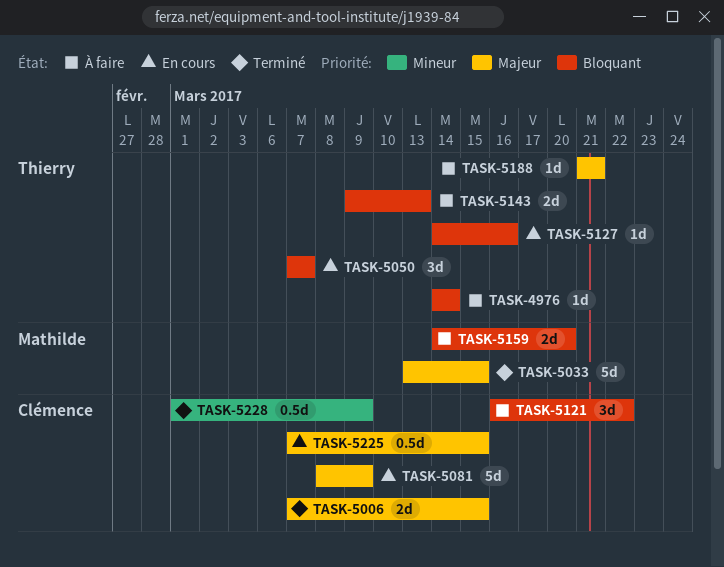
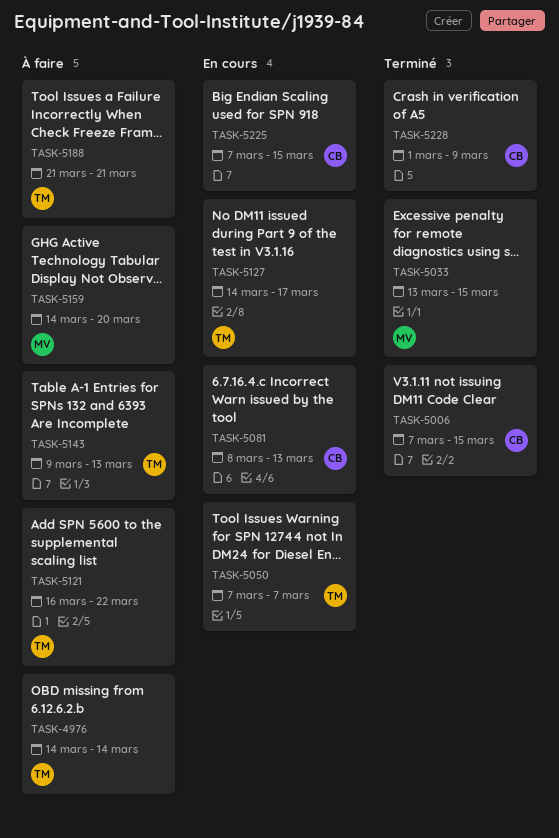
TASK-5081, due: Mar 9 -> Mar 13
TASK-5121, owner: Clémence -> Thierry
TASK-5127, due: Mar 16 -> Mar 17

